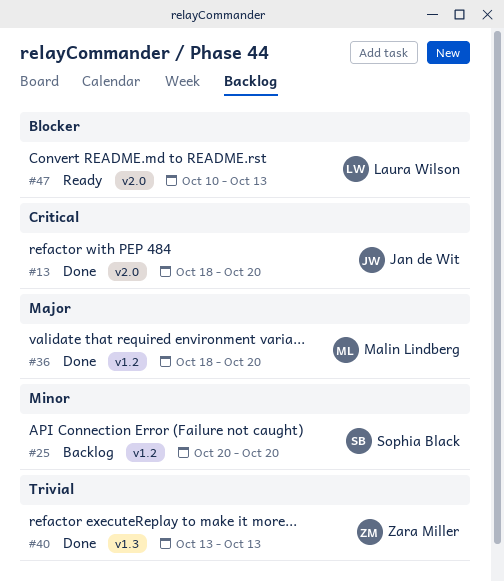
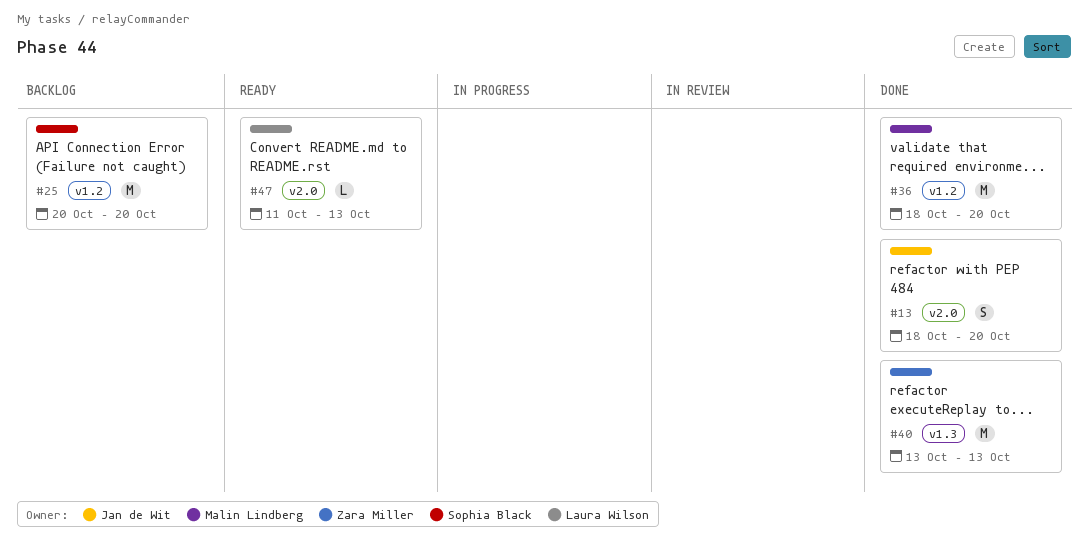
#47, start: Oct 10 -> Oct 11

